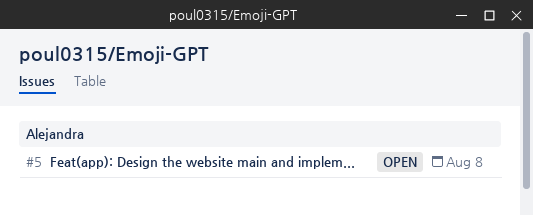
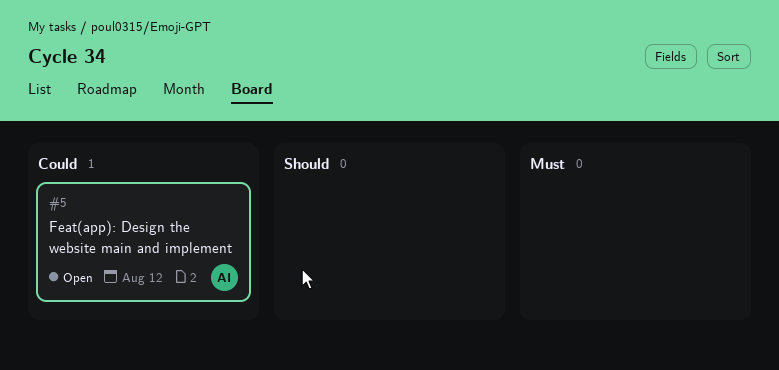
#5, due: Aug 8 -> Aug 12

